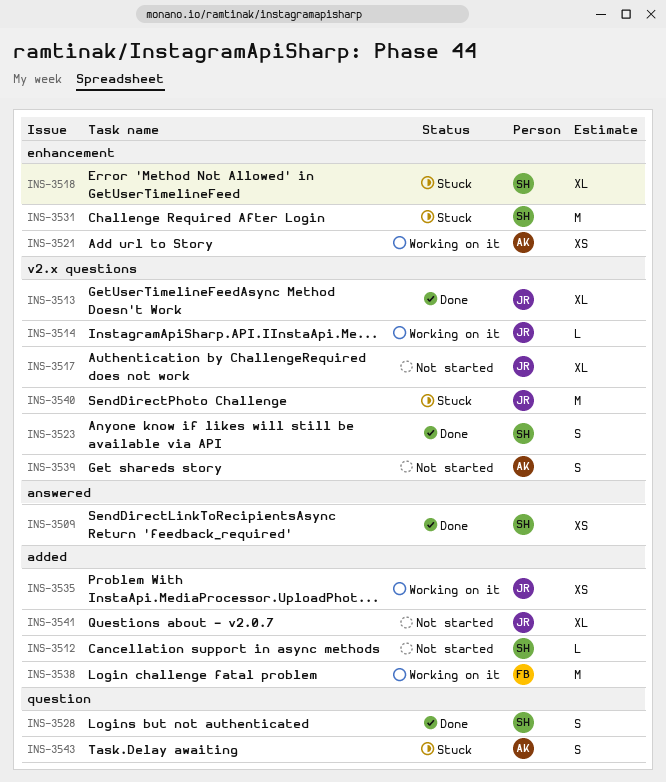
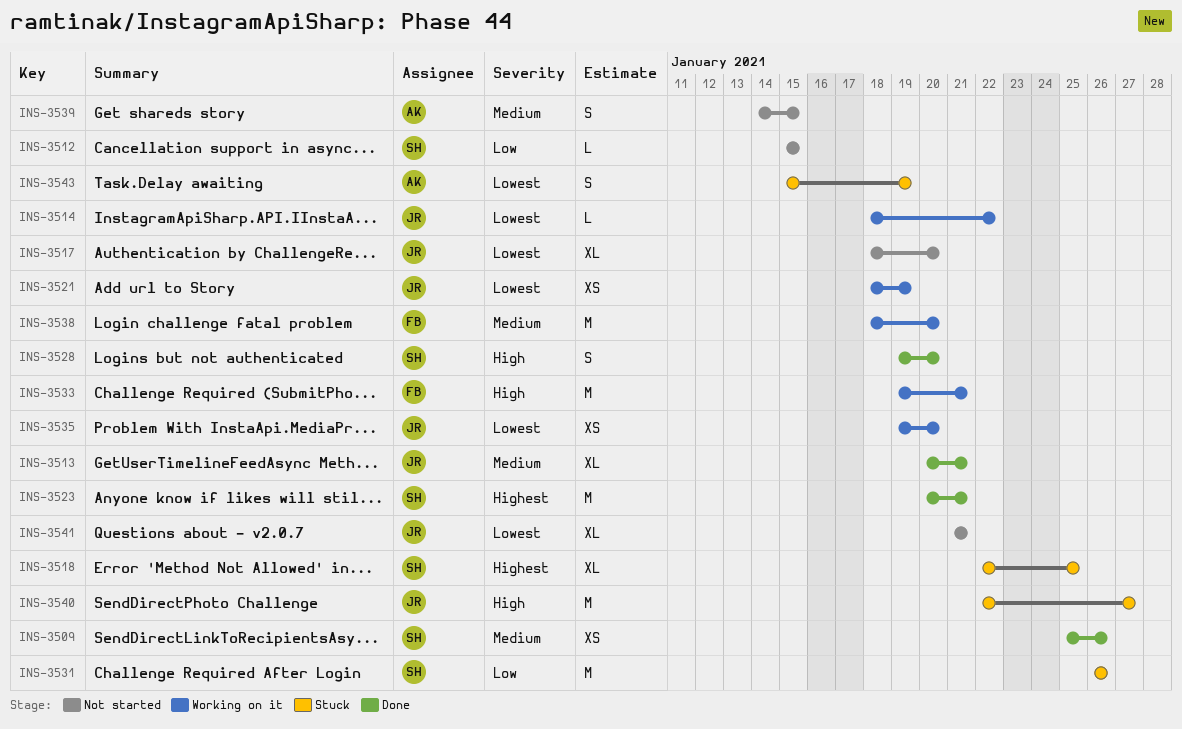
INS-3521, owner: AK -> JR
INS-3523, estimate: S -> M
INS-3533: none -> present

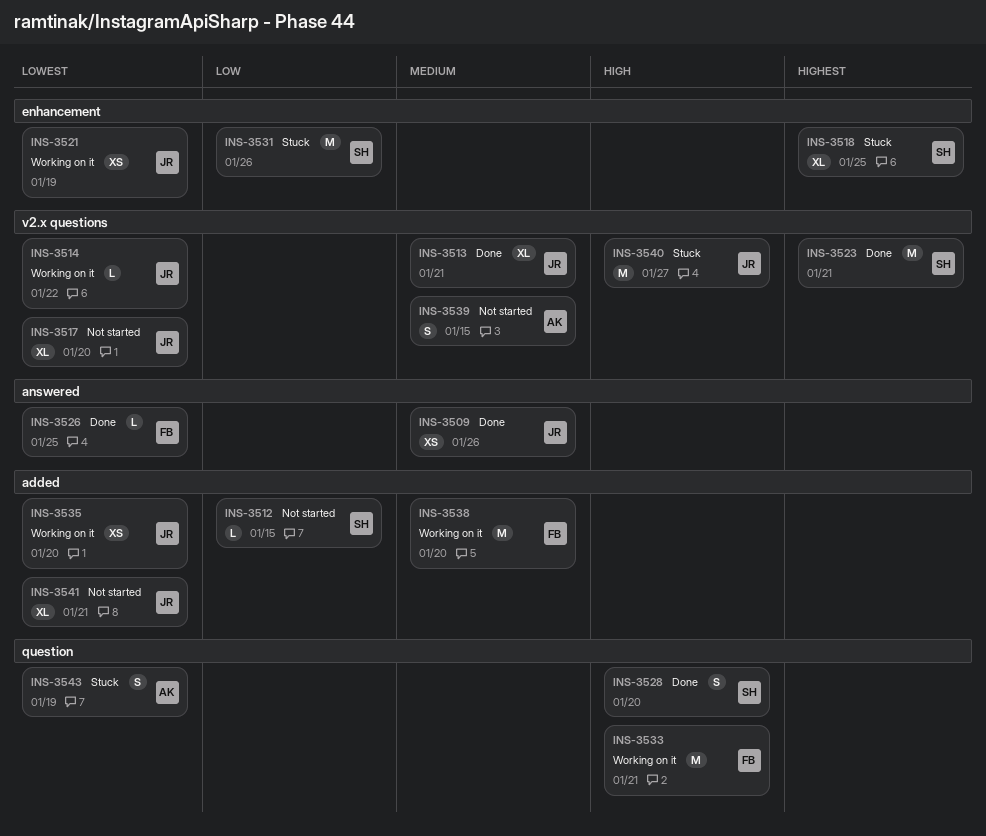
INS-3509, owner: SH -> JR
INS-3526: none -> present

